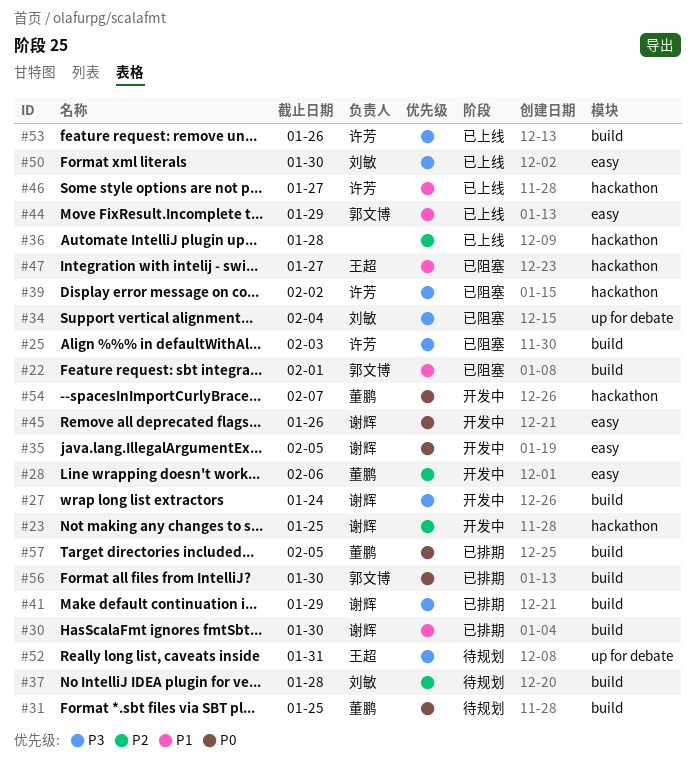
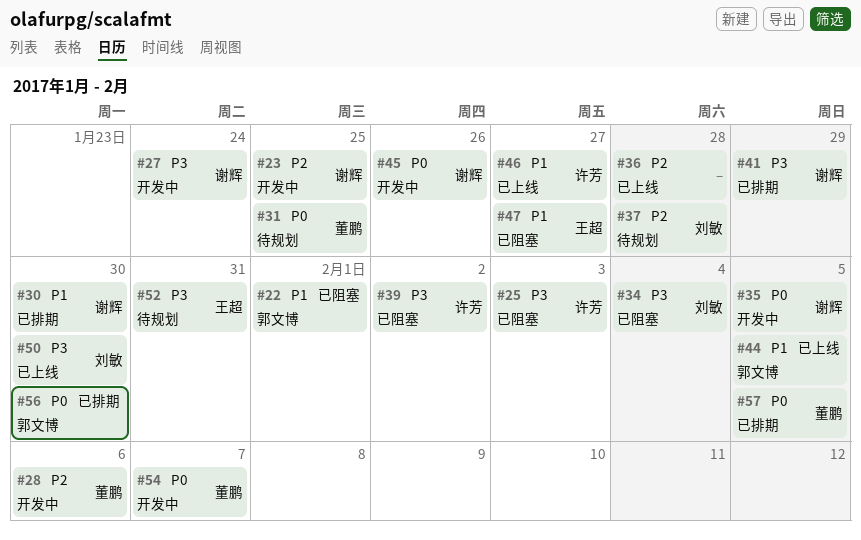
#44, due: Jan 29 -> Feb 5
#53: present -> none

